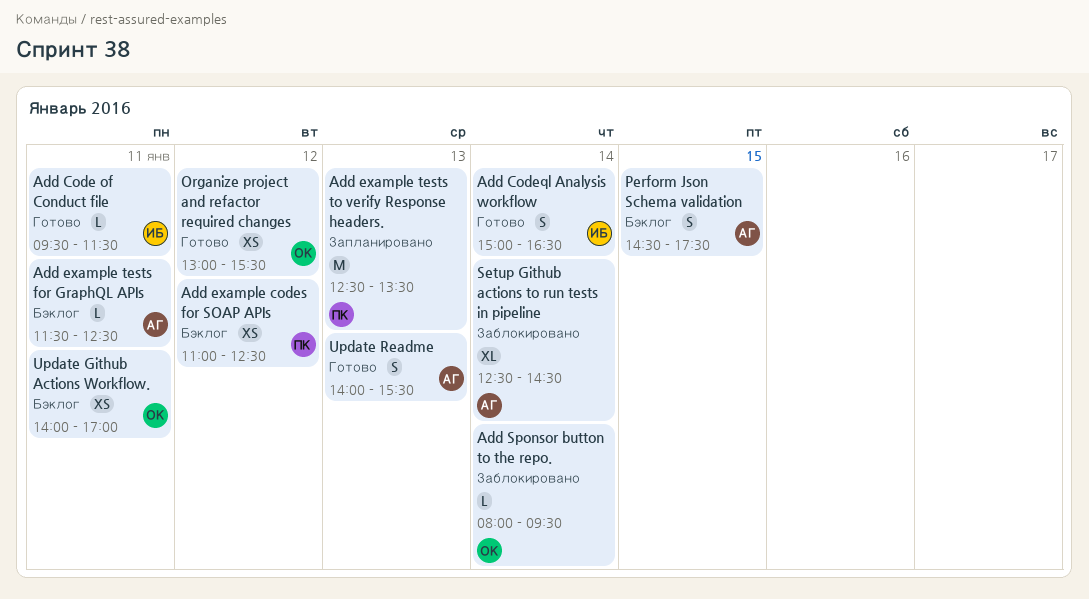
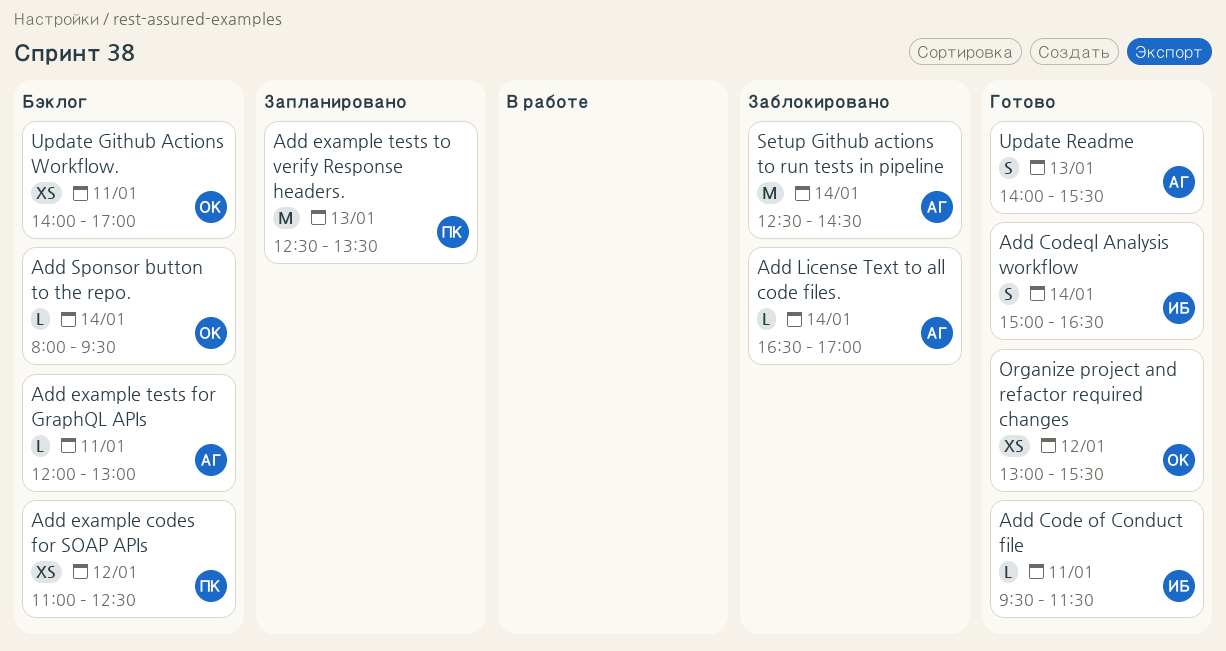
Add example tests for GraphQL APIs, begins: 11:30 -> 12:00
Add example tests for GraphQL APIs, ends: 12:30 -> 13:00
Add License Text to all code files.: none -> present
Add Sponsor button to the repo., status: Заблокировано -> Бэклог
Perform Json Schema validation: present -> none
Setup Github actions to run tests in pipeline, estimate: XL -> M

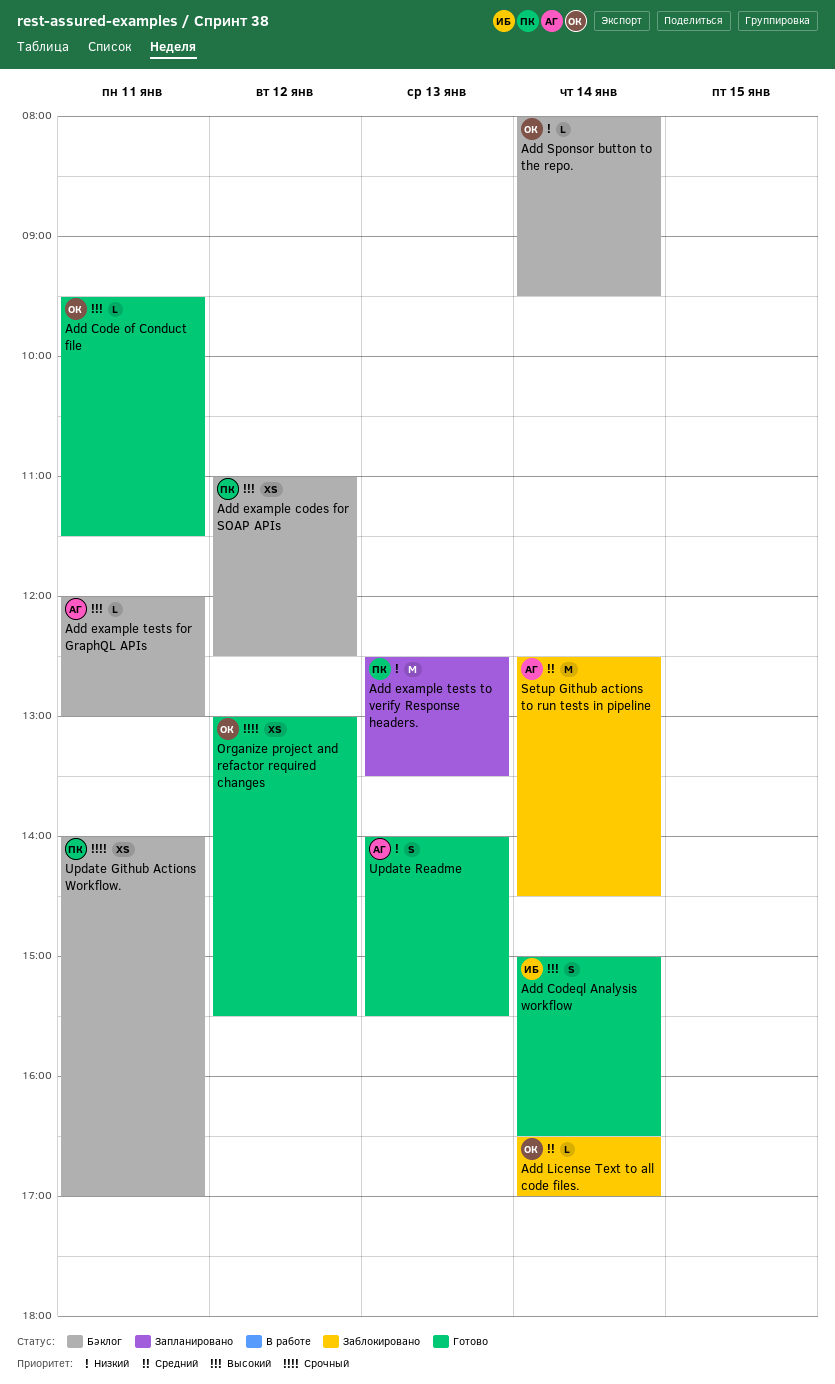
Add Code of Conduct file, owner: ИБ -> ОК
Add License Text to all code files., owner: АГ -> ОК
Update Github Actions Workflow., owner: ОК -> ПК

